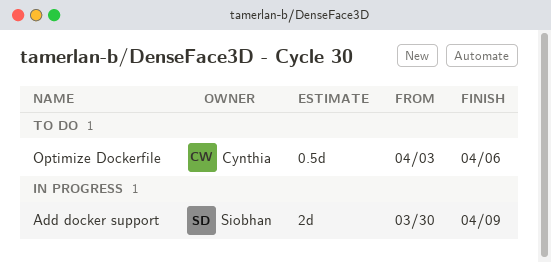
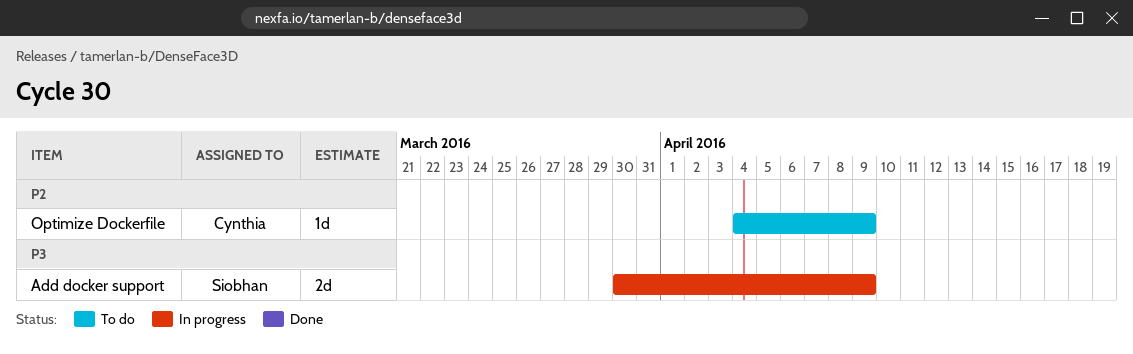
Optimize Dockerfile, estimate: 0.5d -> 1d
Optimize Dockerfile, start: Apr 3 -> Apr 4
Optimize Dockerfile, due: Apr 6 -> Apr 9

